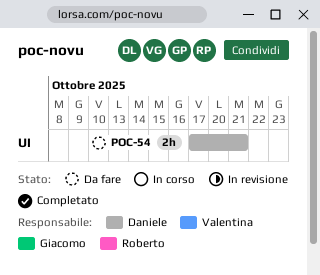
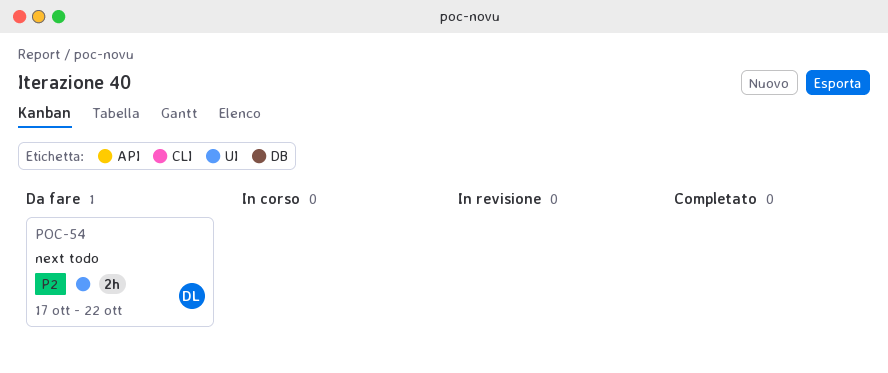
POC-54, due: Oct 21 -> Oct 22

